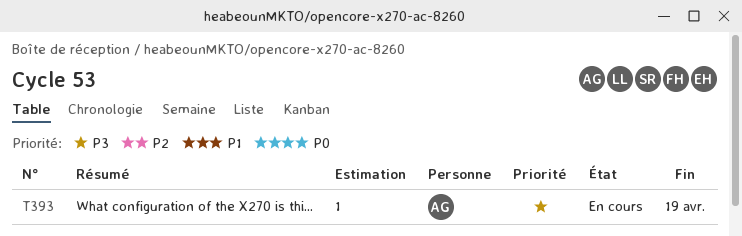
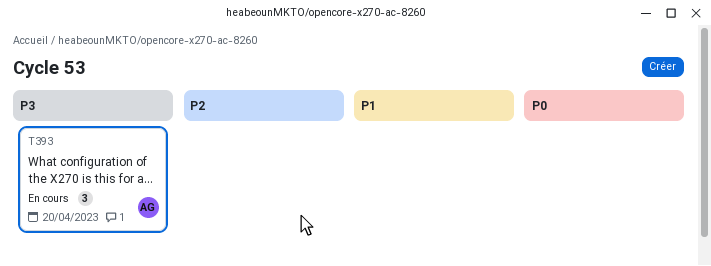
T393, estimate: 1 -> 3
T393, due: Apr 19 -> Apr 20

